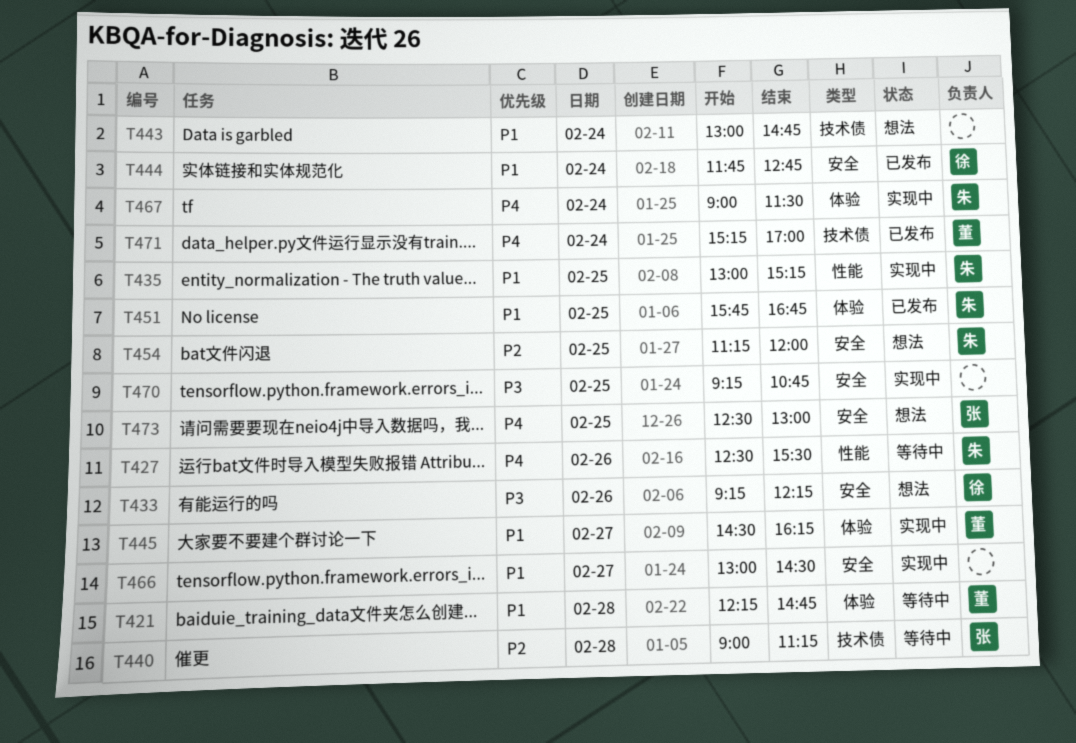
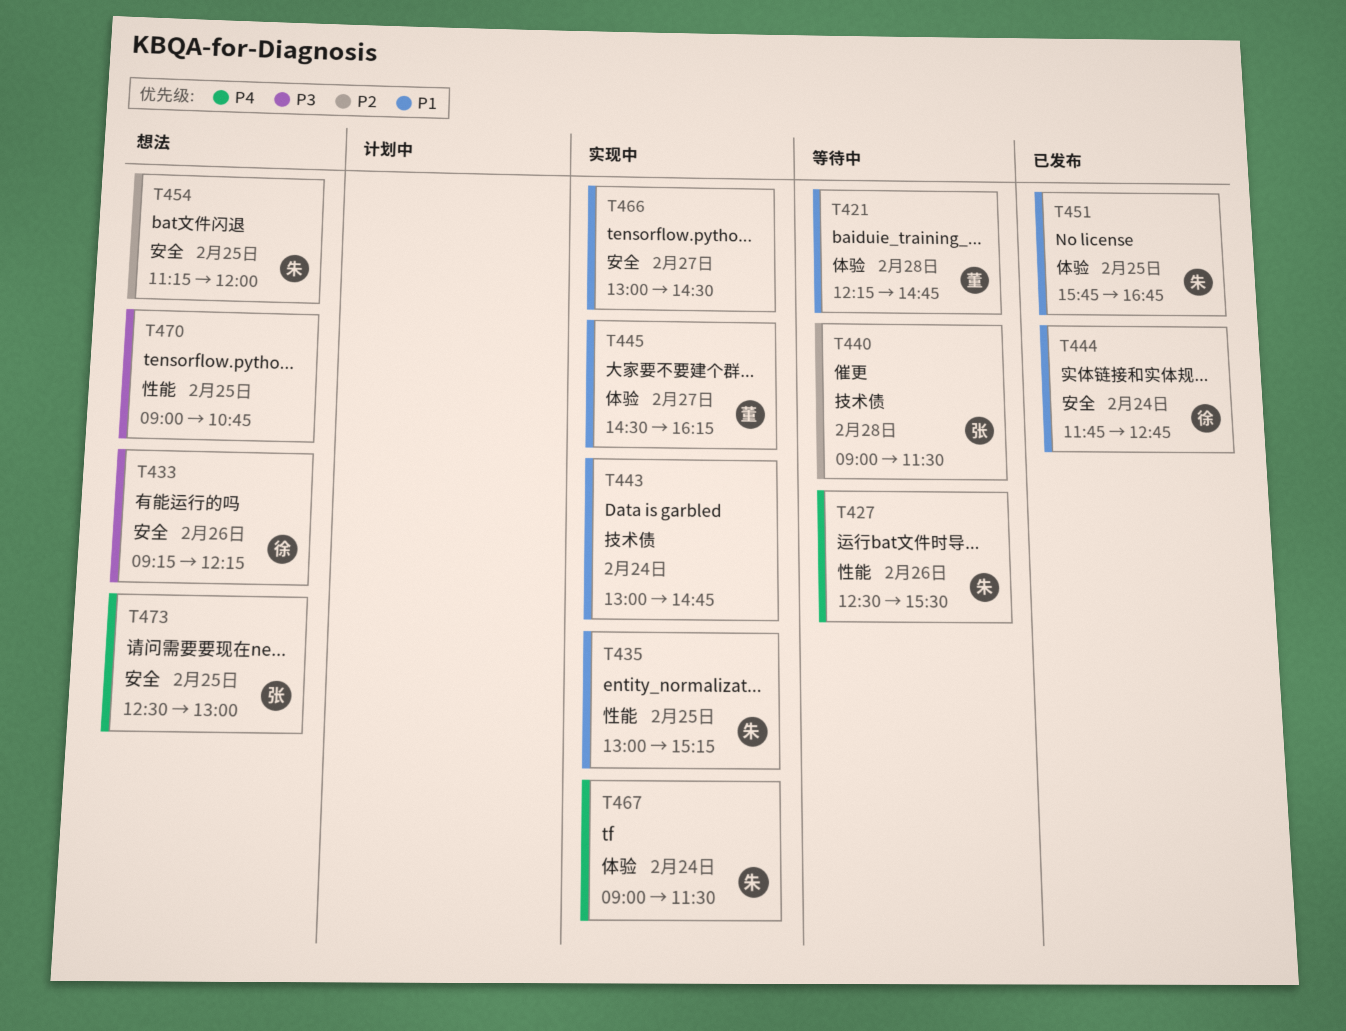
T440, ends: 11:15 -> 11:30
T443, status: 想法 -> 实现中
T470, status: 实现中 -> 想法
T470, label: 安全 -> 性能
T470, begins: 09:15 -> 09:00
T471: present -> none

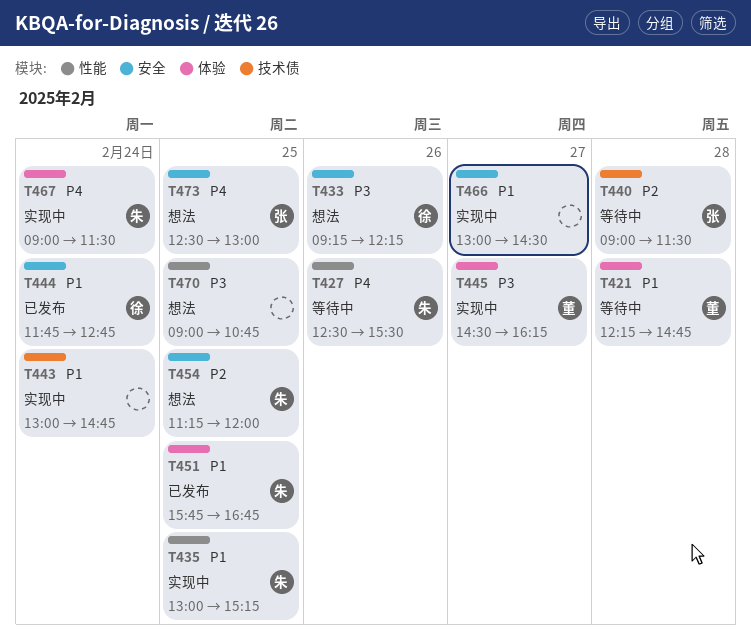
T445, priority: P1 -> P3

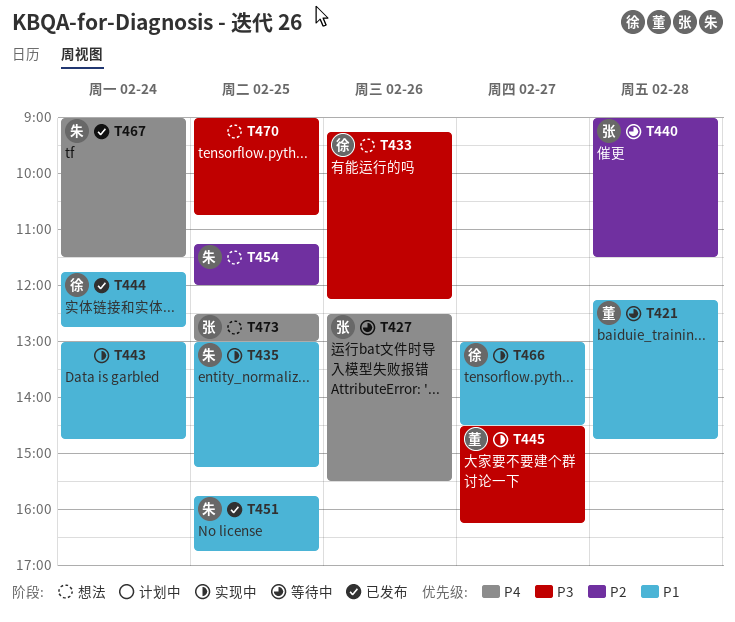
T427, owner: 朱 -> 张
T466, owner: none -> 徐
T467, status: 实现中 -> 已发布

